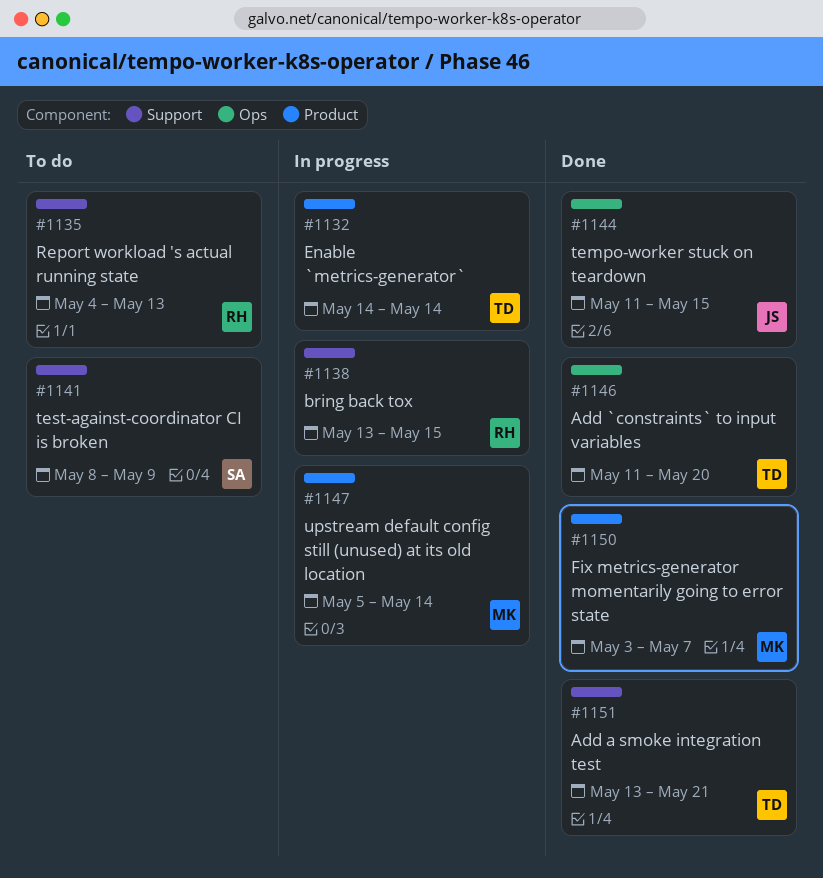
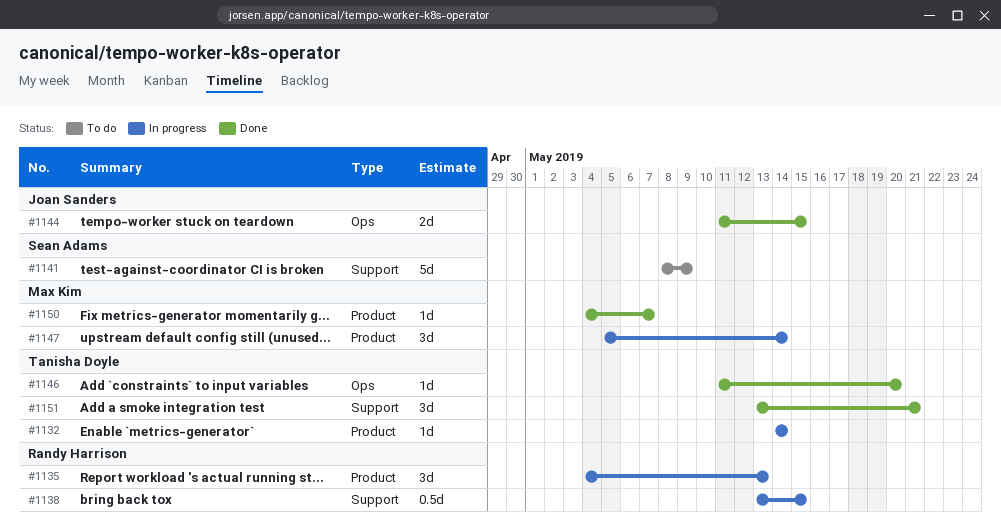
#1135, status: To do -> In progress
#1135, label: Support -> Product
#1150, start: May 3 -> May 4

